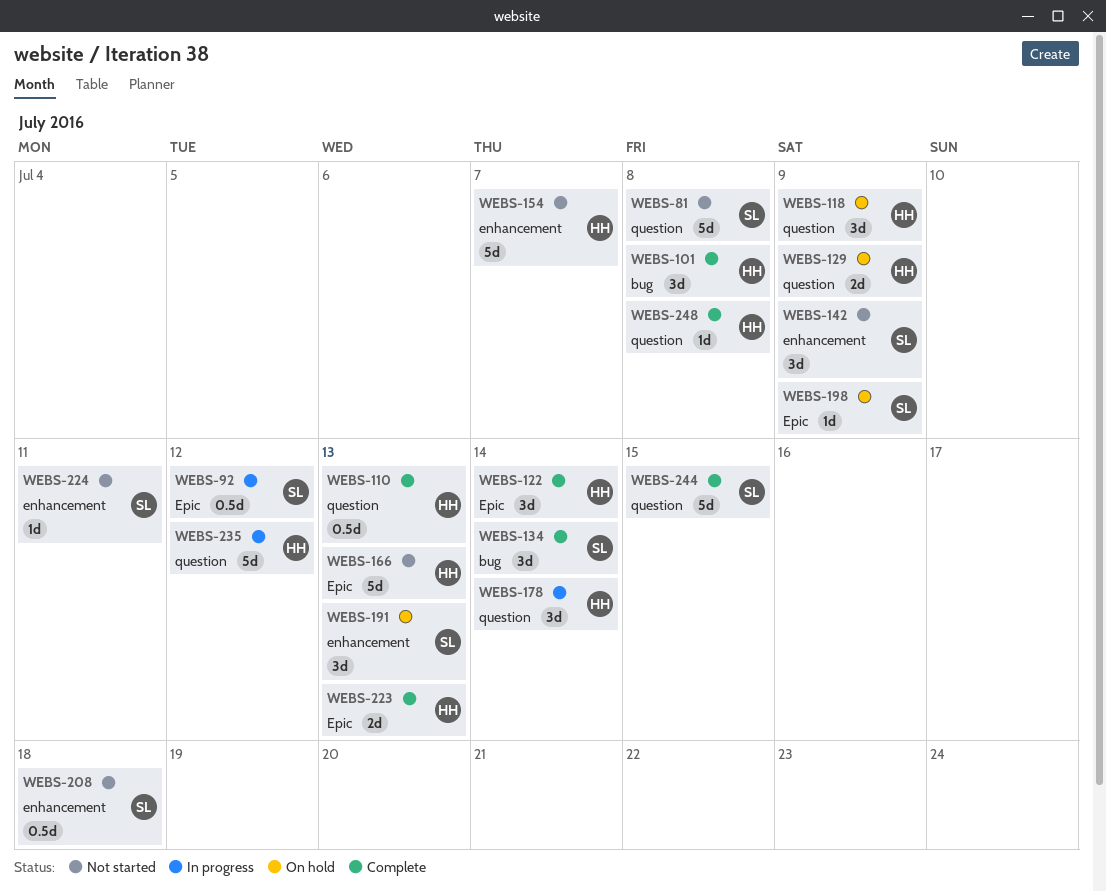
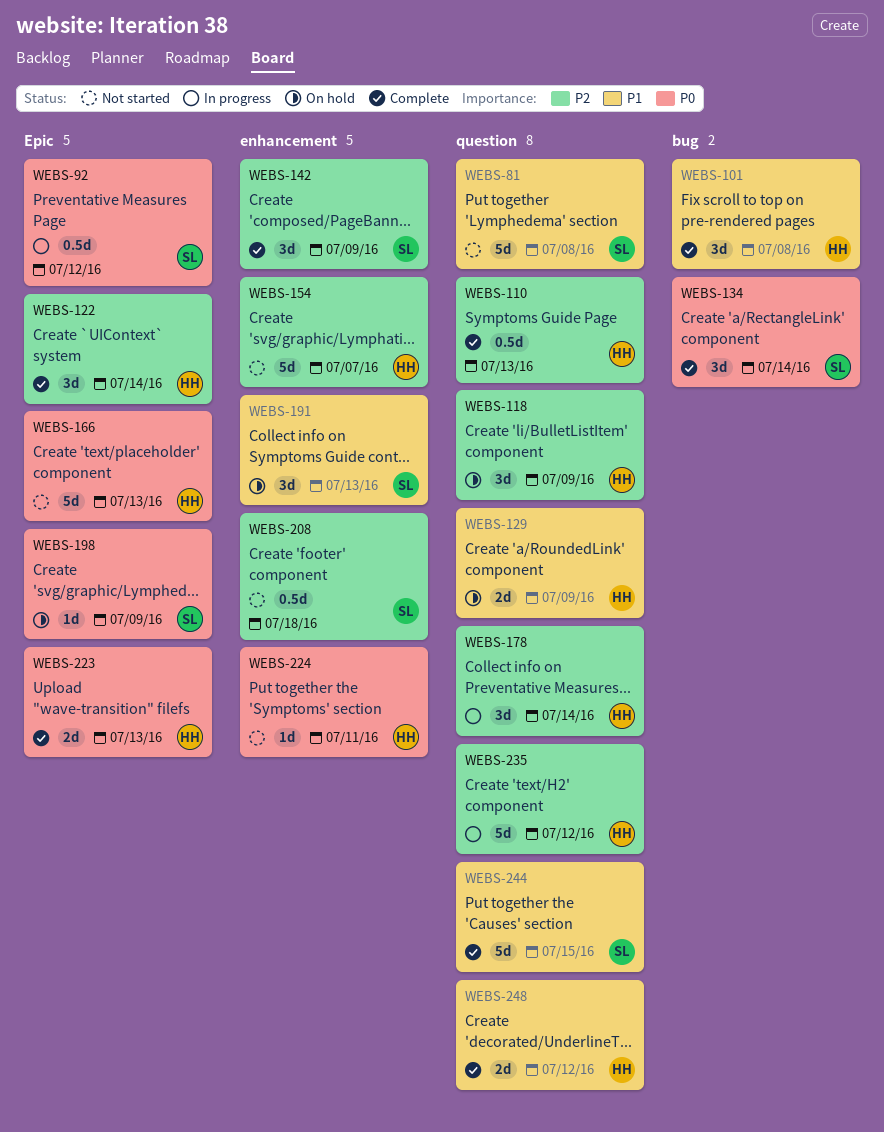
WEBS-142, status: Not started -> Complete
WEBS-224, owner: SL -> HH
WEBS-248, estimate: 1d -> 2d
WEBS-248, due: Jul 8 -> Jul 12

